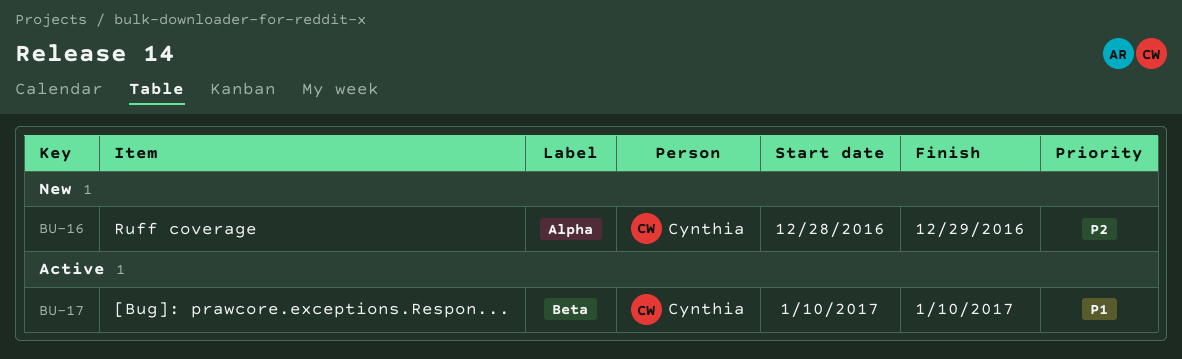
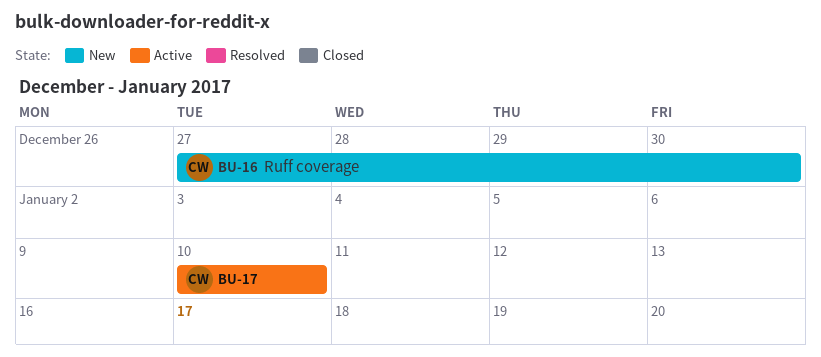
BU-16, start: Dec 28 -> Dec 27
BU-16, due: Dec 29 -> Dec 30

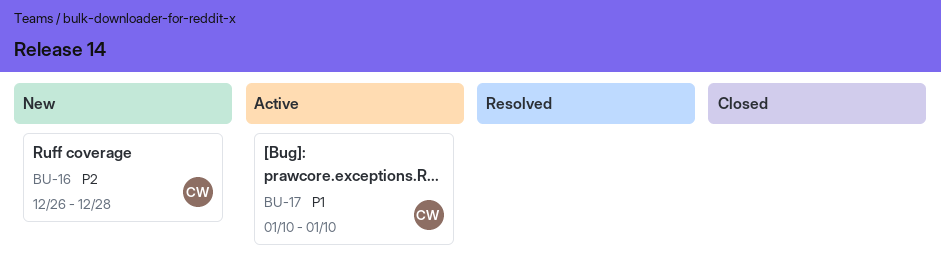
BU-16, start: Dec 27 -> Dec 26
BU-16, due: Dec 30 -> Dec 28

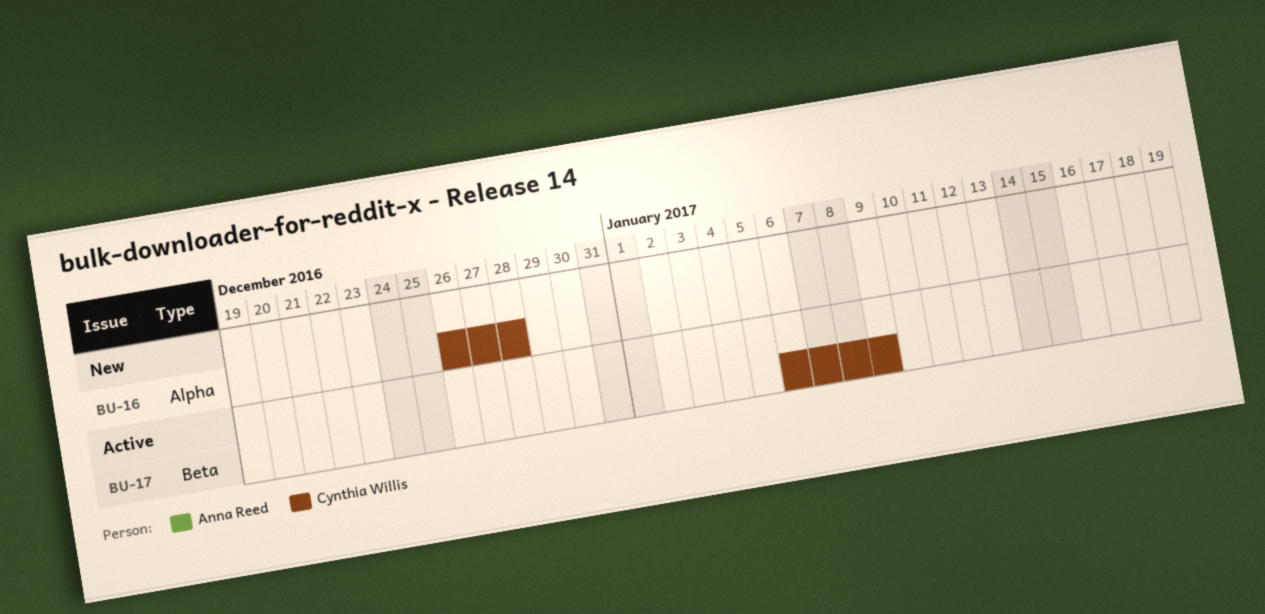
BU-17, start: Jan 10 -> Jan 6
BU-17, due: Jan 10 -> Jan 9

